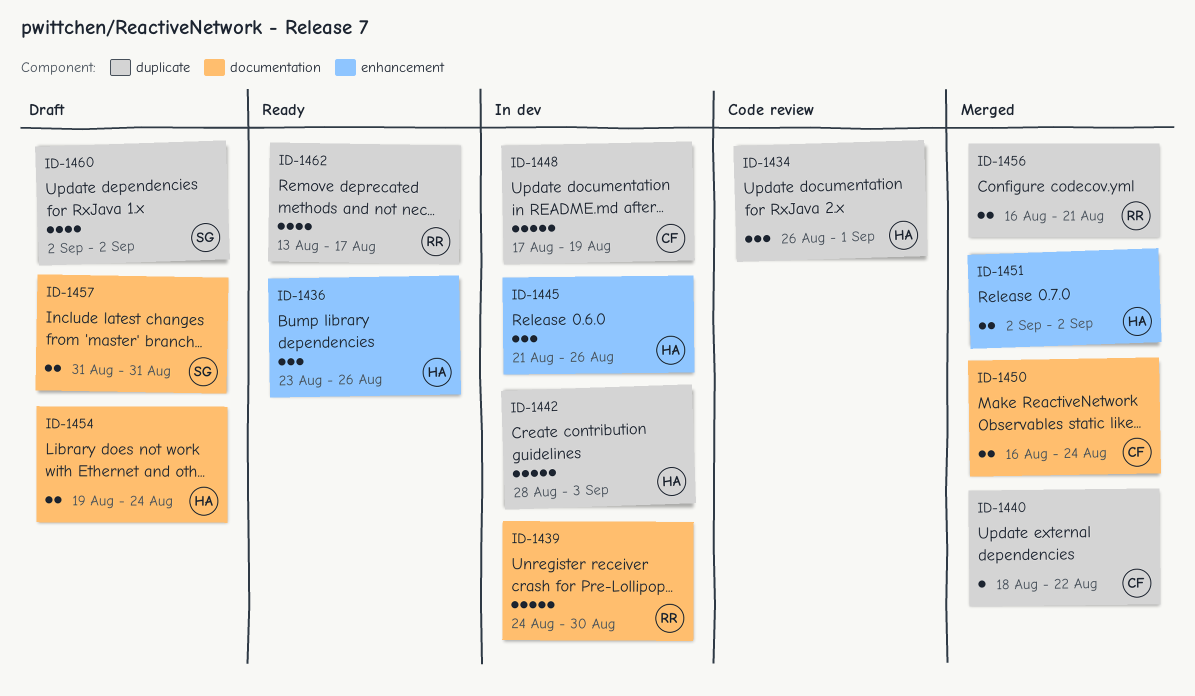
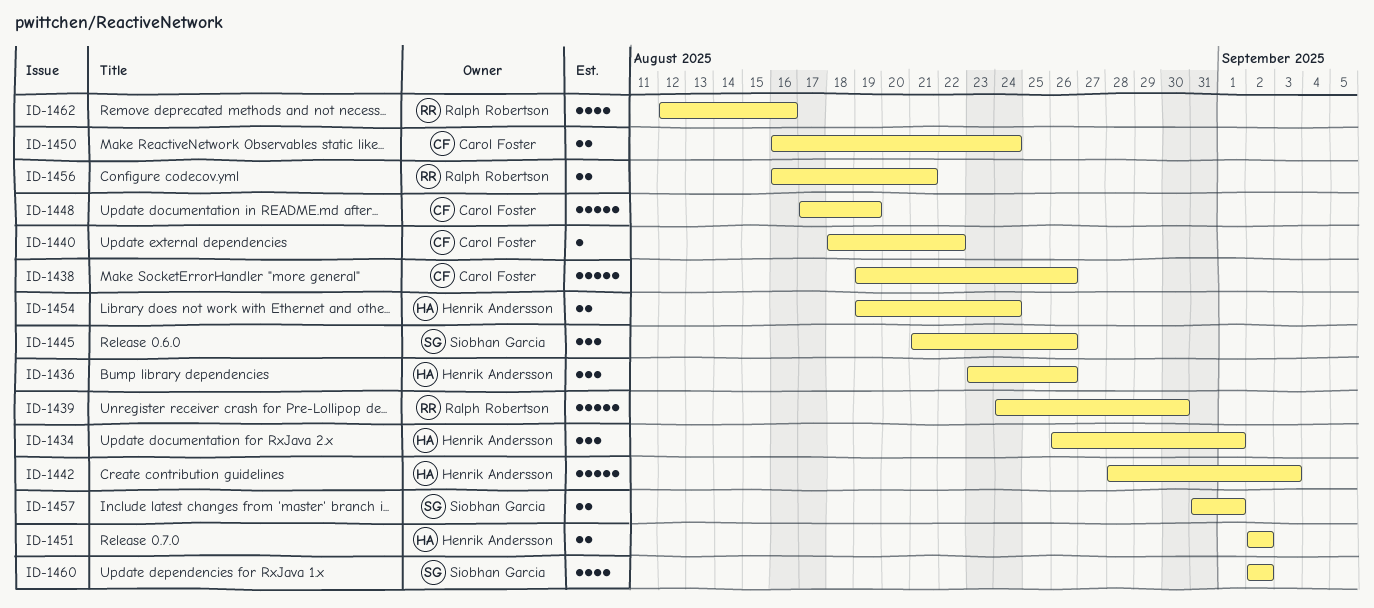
ID-1438: none -> present
ID-1445, owner: Henrik Andersson -> Siobhan Garcia
ID-1457, due: Aug 31 -> Sep 1
ID-1462, start: Aug 13 -> Aug 12
ID-1462, due: Aug 17 -> Aug 16

